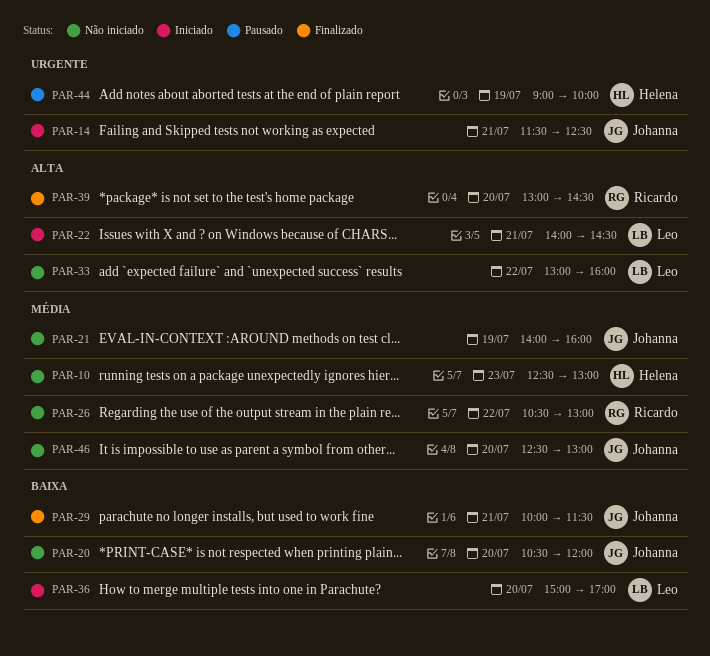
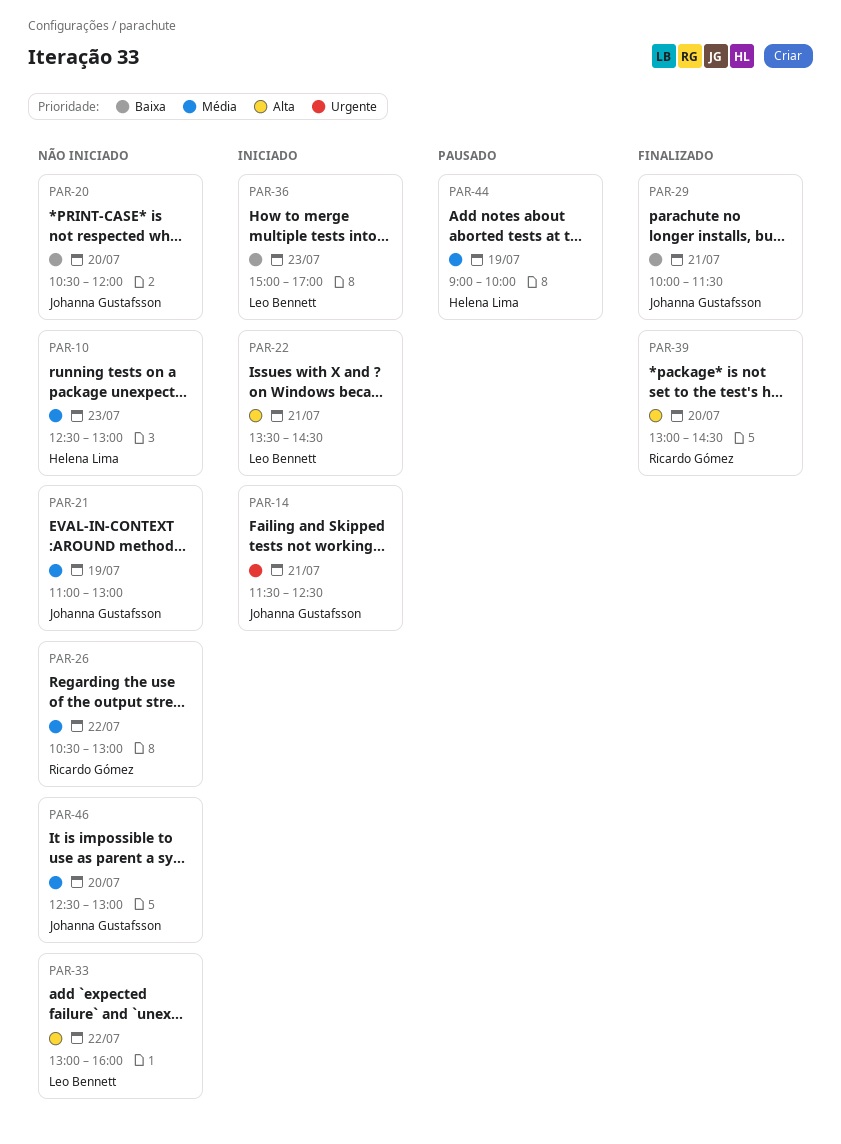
PAR-21, begins: 14:00 -> 11:00
PAR-21, ends: 16:00 -> 13:00
PAR-22, begins: 14:00 -> 13:30
PAR-36, day: Jul 20 -> Jul 23
PAR-44, priority: Urgente -> Média

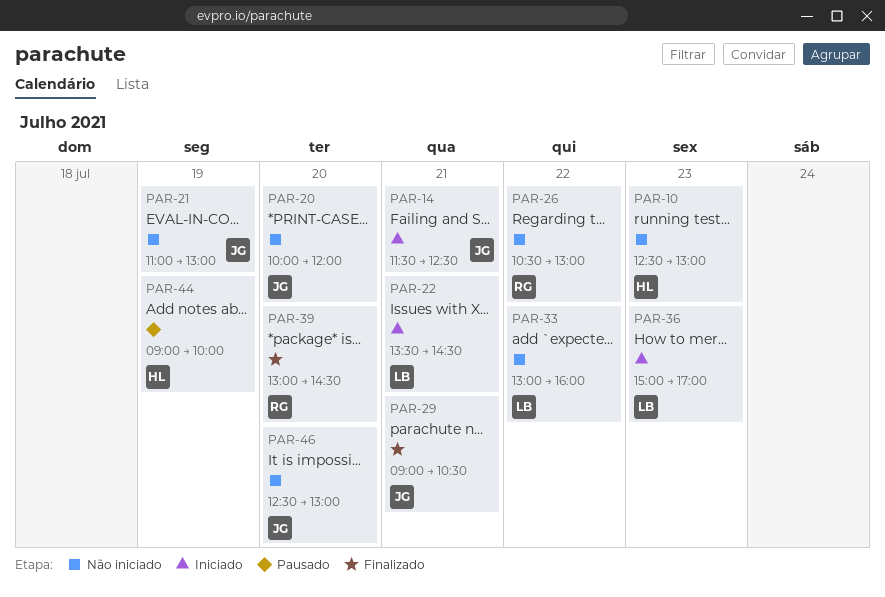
PAR-20, begins: 10:30 -> 10:00
PAR-29, begins: 10:00 -> 09:00
PAR-29, ends: 11:30 -> 10:30

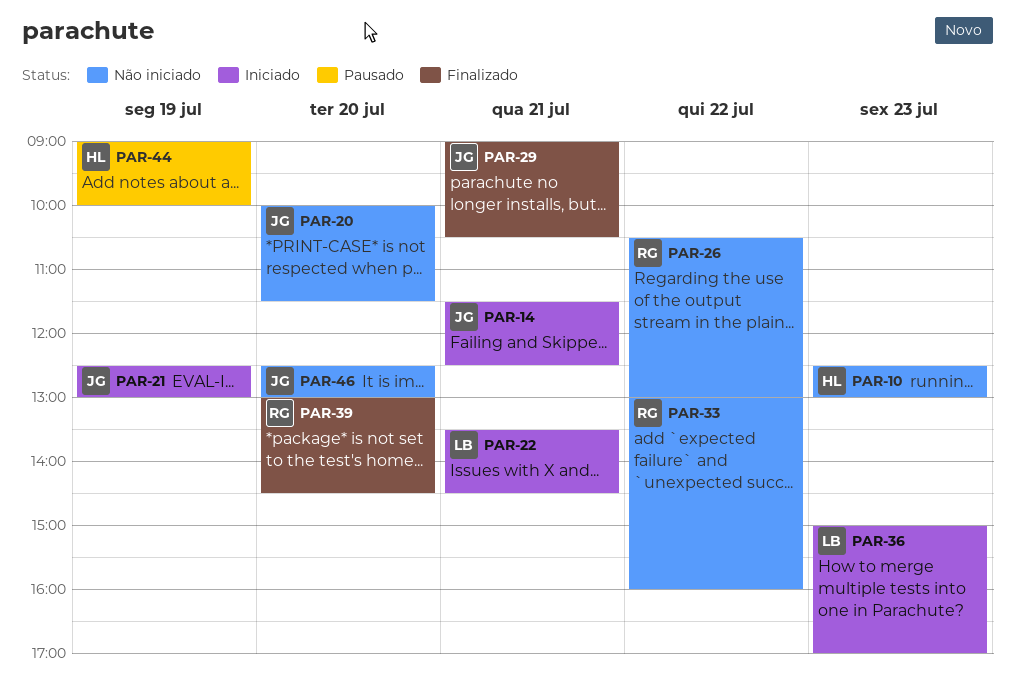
PAR-20, ends: 12:00 -> 11:30
PAR-21, status: Não iniciado -> Iniciado
PAR-21, begins: 11:00 -> 12:30
PAR-33, owner: LB -> RG

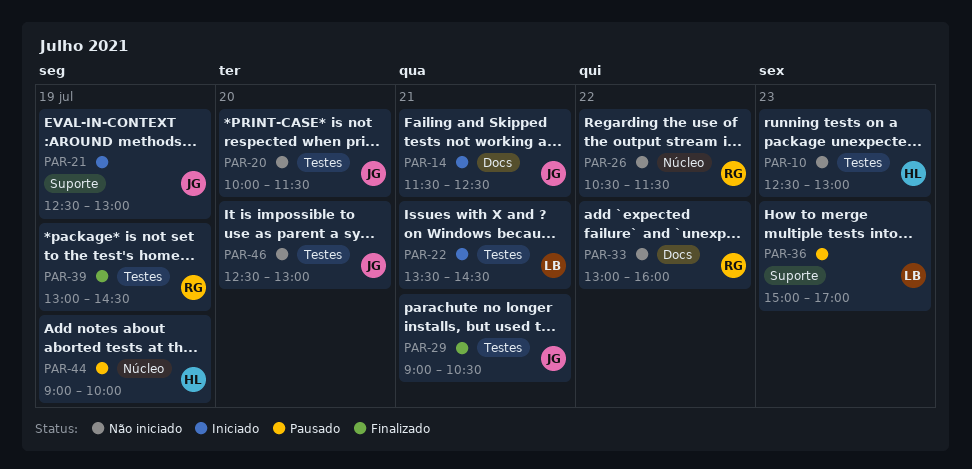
PAR-26, ends: 13:00 -> 11:30
PAR-36, status: Iniciado -> Pausado
PAR-39, day: Jul 20 -> Jul 19

